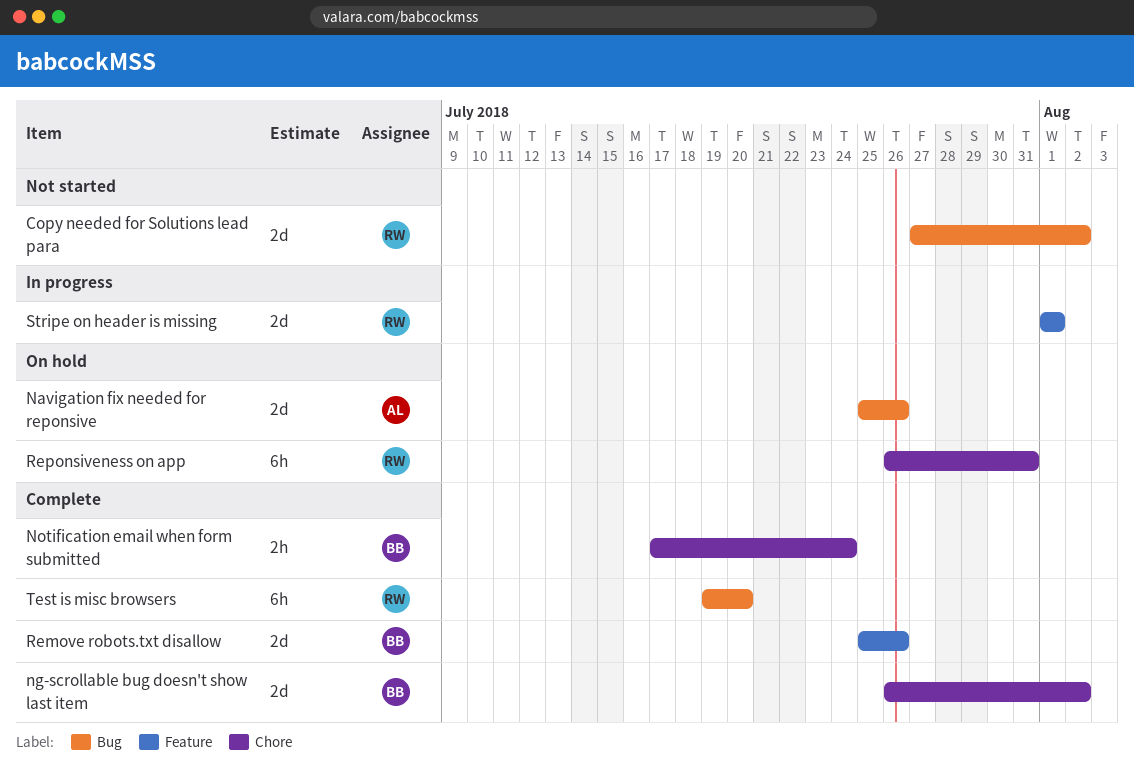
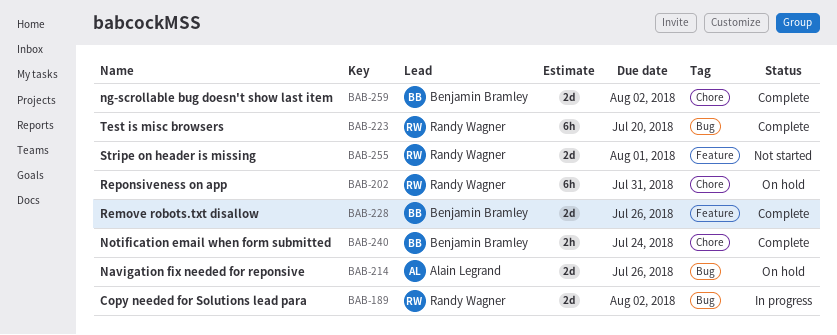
Copy needed for Solutions lead para, status: Not started -> In progress
Stripe on header is missing, status: In progress -> Not started

